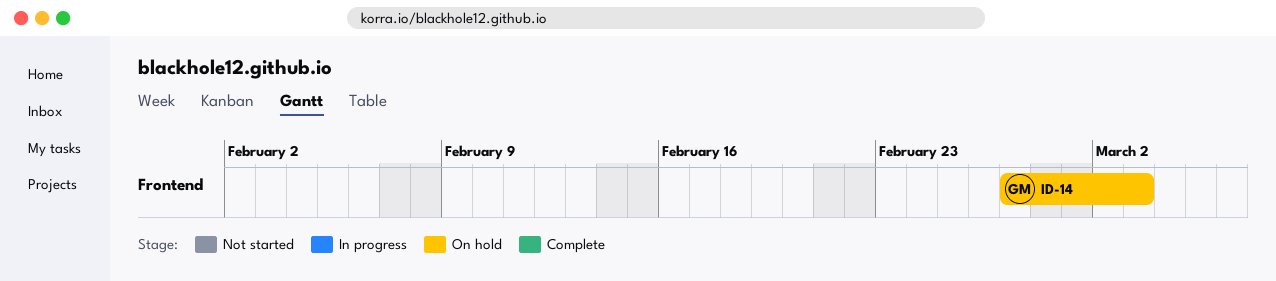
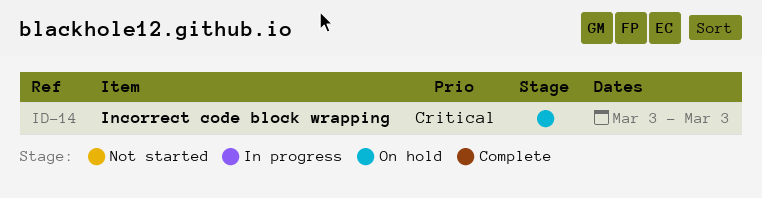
ID-14, start: Feb 27 -> Mar 3

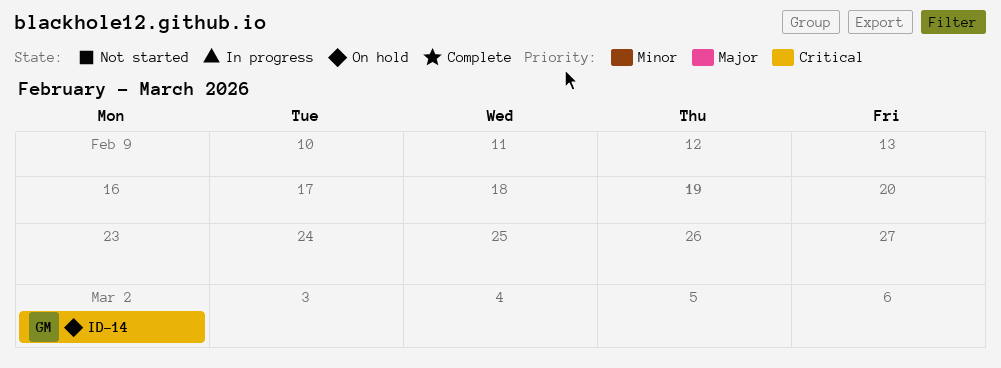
ID-14, start: Mar 3 -> Mar 2
ID-14, due: Mar 3 -> Mar 2

